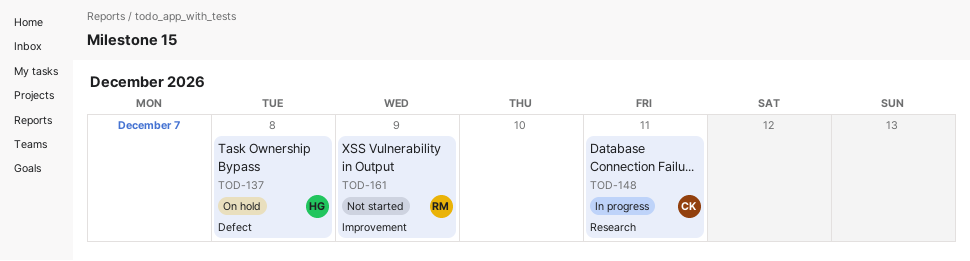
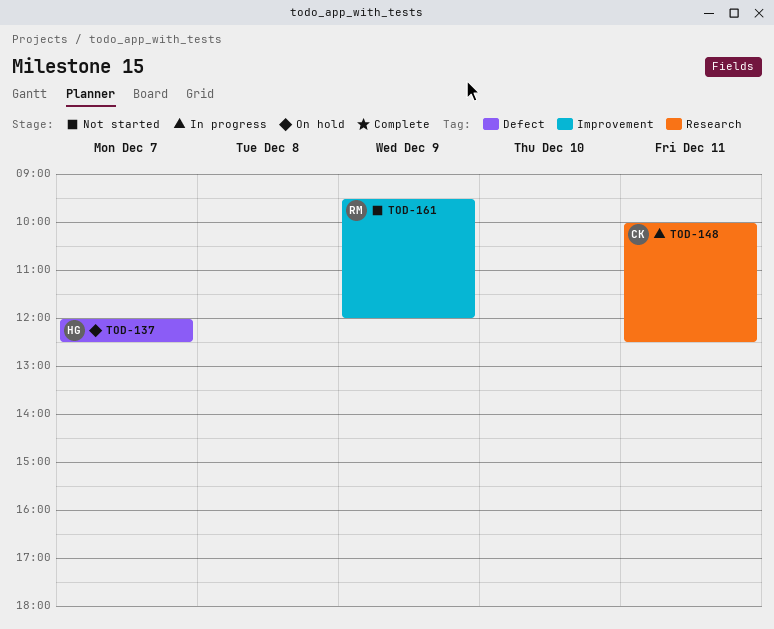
TOD-137, day: Dec 8 -> Dec 7

